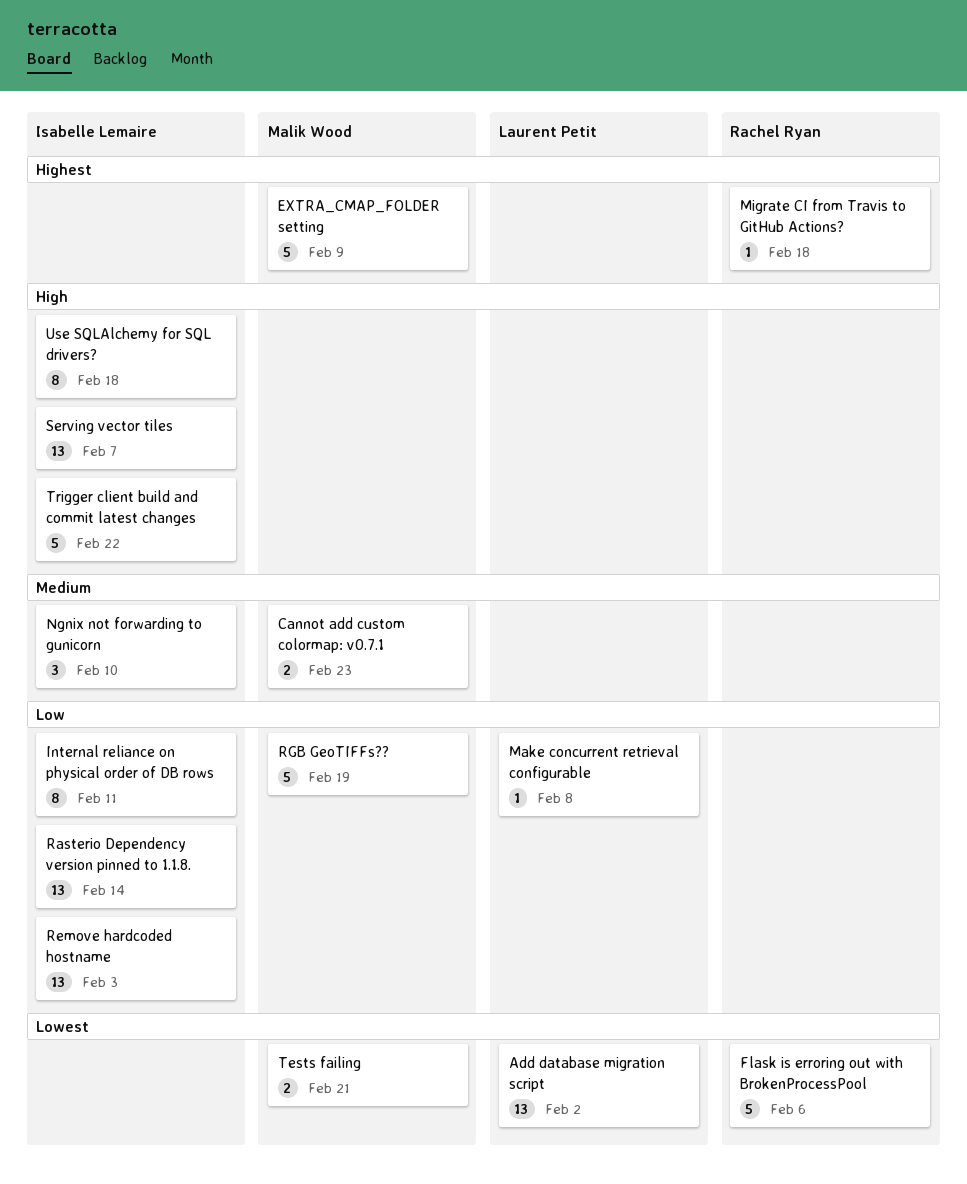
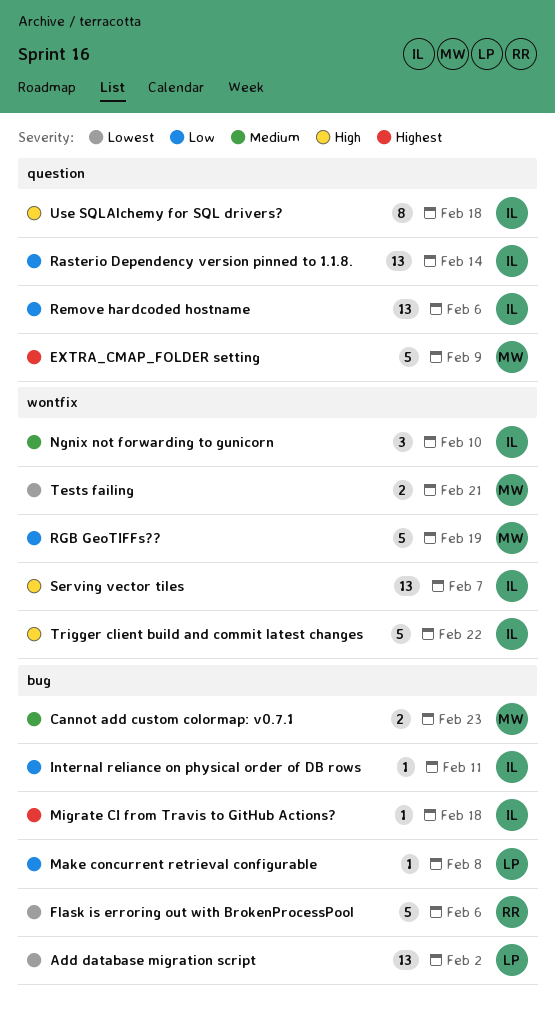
Internal reliance on physical order of DB rows, estimate: 8 -> 1
Migrate CI from Travis to GitHub Actions?, owner: Rachel Ryan -> Isabelle Lemaire
Remove hardcoded hostname, due: Feb 3 -> Feb 6

